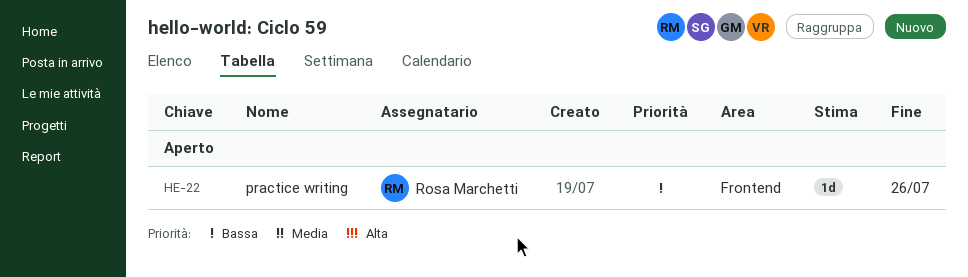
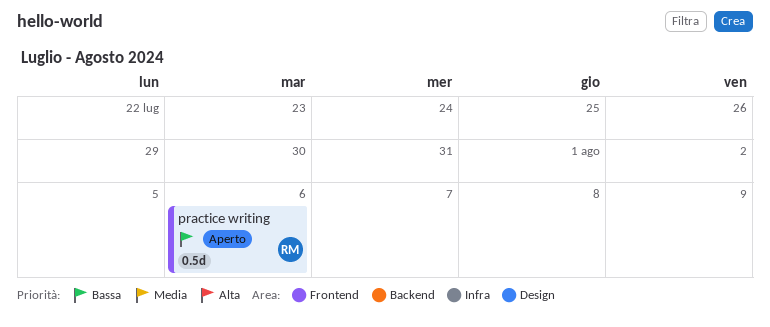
practice writing, estimate: 1d -> 0.5d
practice writing, due: Jul 26 -> Aug 6

